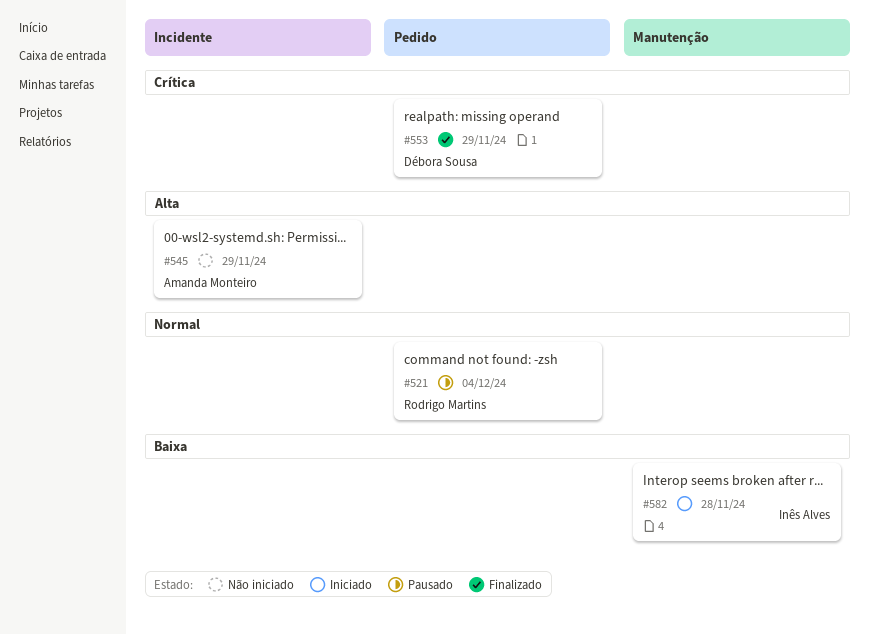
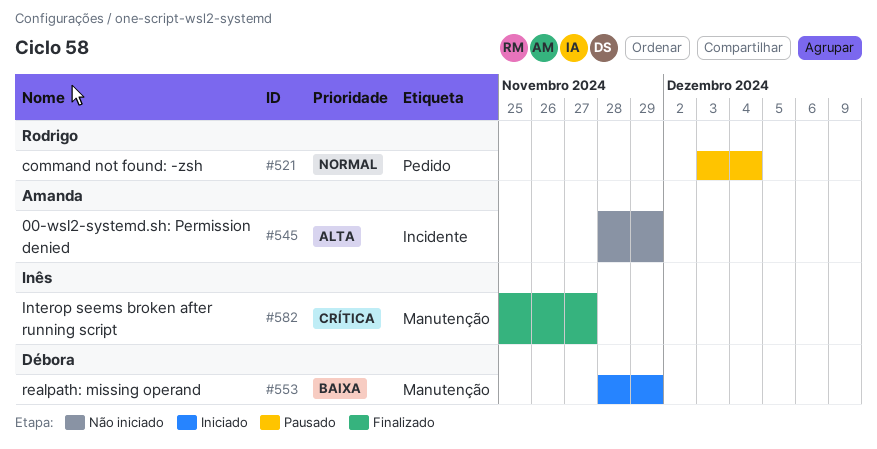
#553, status: Finalizado -> Iniciado
#553, priority: Crítica -> Baixa
#553, label: Pedido -> Manutenção
#582, status: Iniciado -> Finalizado
#582, priority: Baixa -> Crítica
#582, due: Nov 28 -> Nov 27

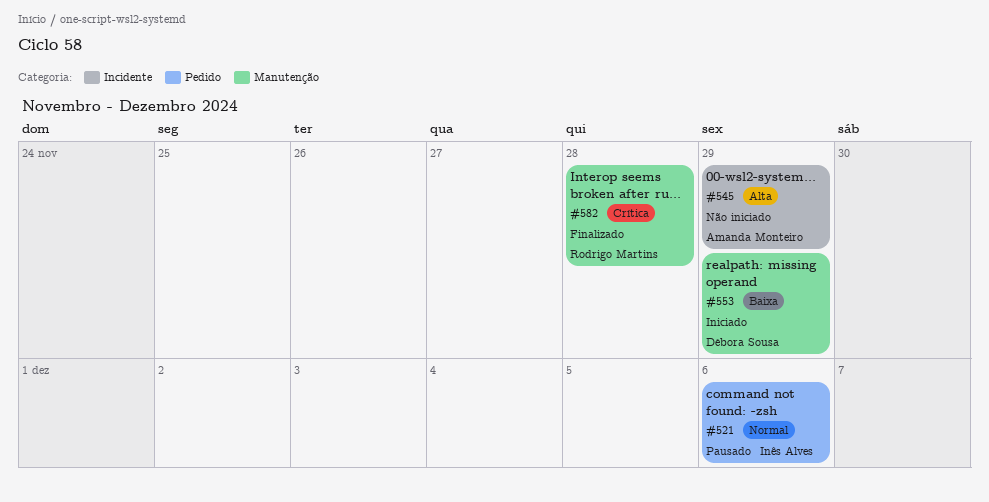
#521, owner: Rodrigo Martins -> Inês Alves
#521, due: Dec 4 -> Dec 6
#582, owner: Inês Alves -> Rodrigo Martins
#582, due: Nov 27 -> Nov 28

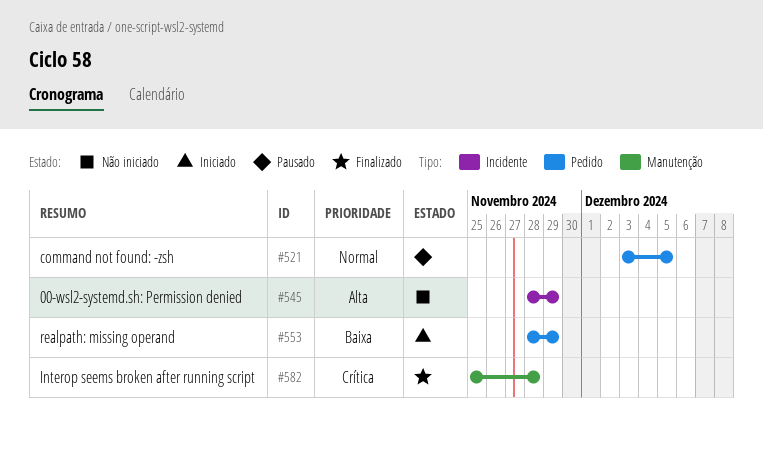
#521, due: Dec 6 -> Dec 5
#553, label: Manutenção -> Pedido

